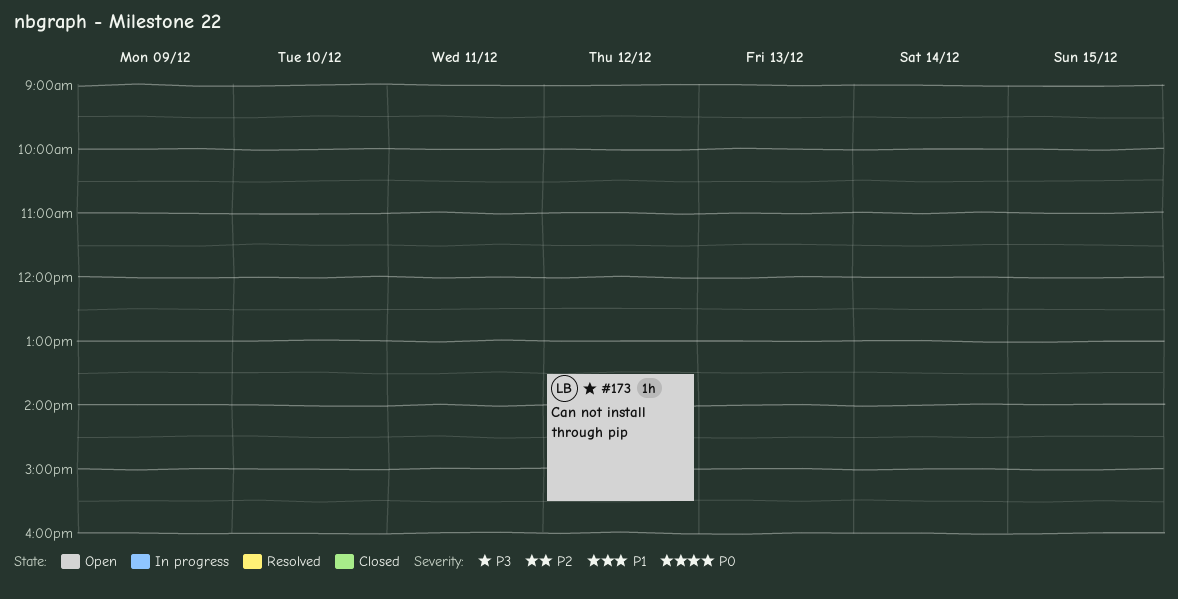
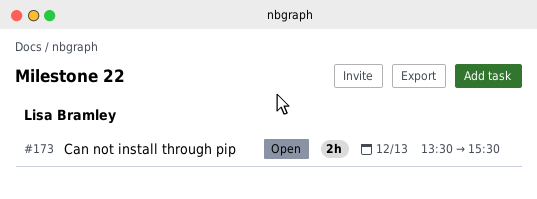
#173, estimate: 1h -> 2h
#173, day: Dec 12 -> Dec 13

